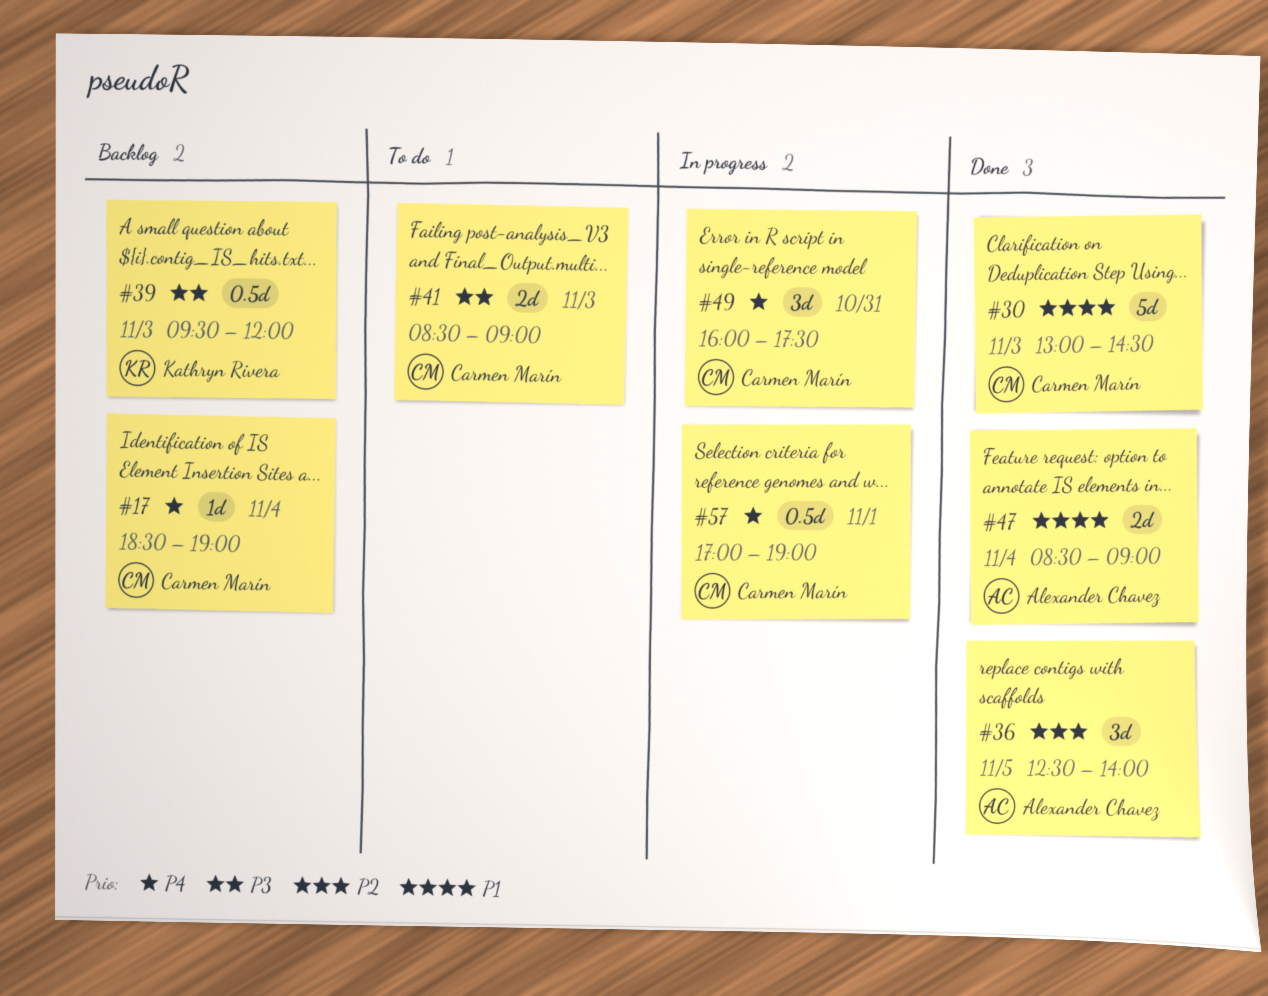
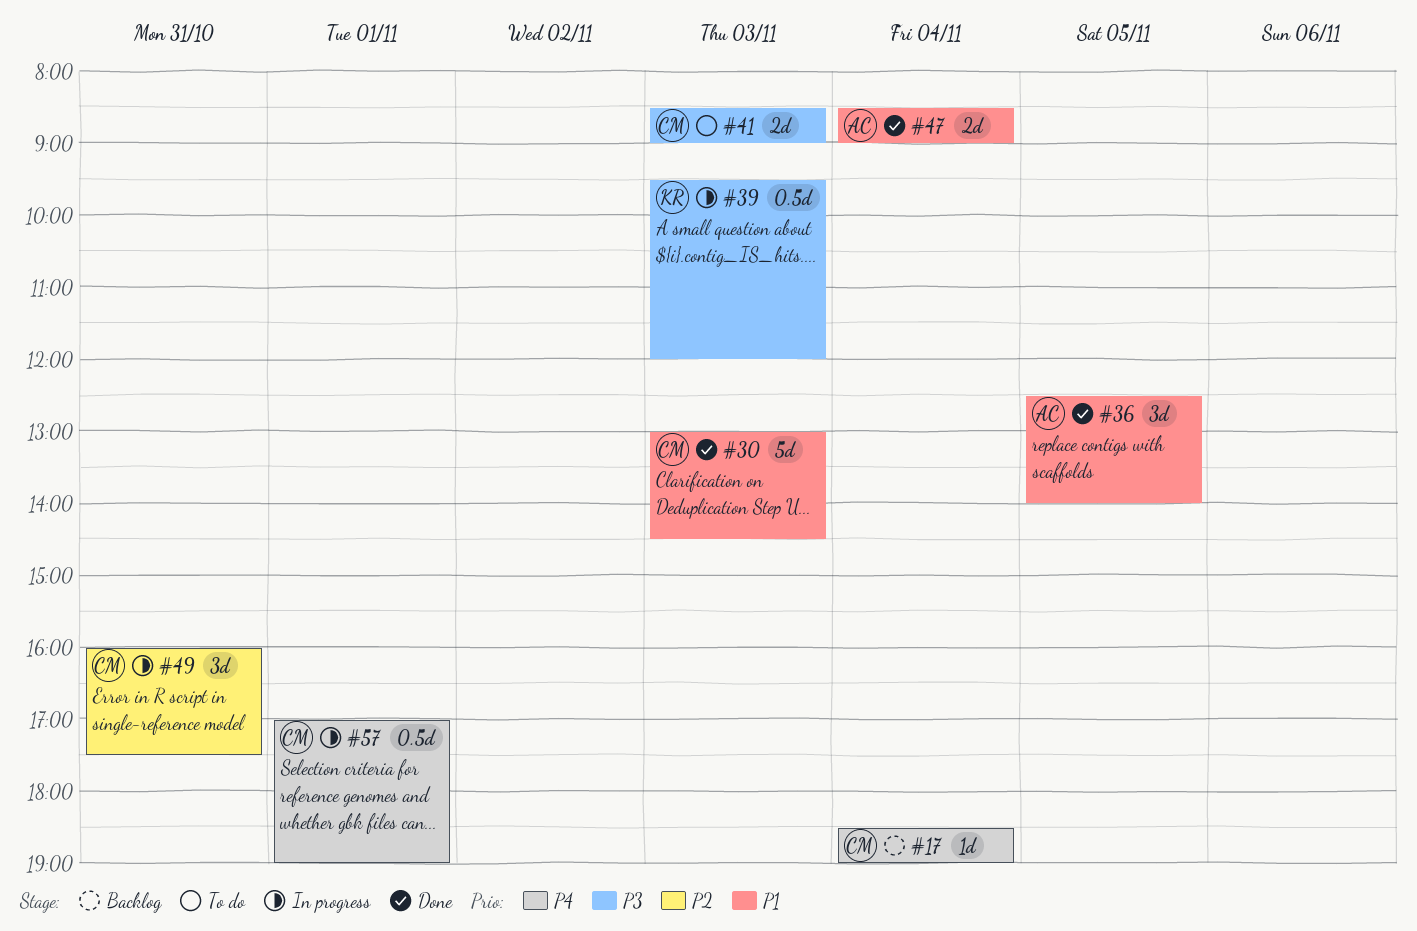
#36, priority: P2 -> P1
#39, status: Backlog -> In progress
#49, priority: P4 -> P2

